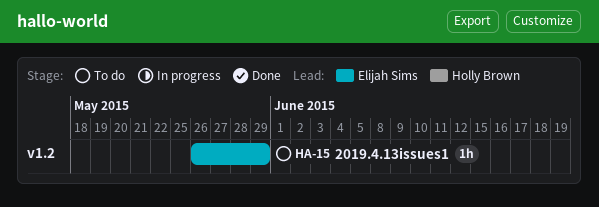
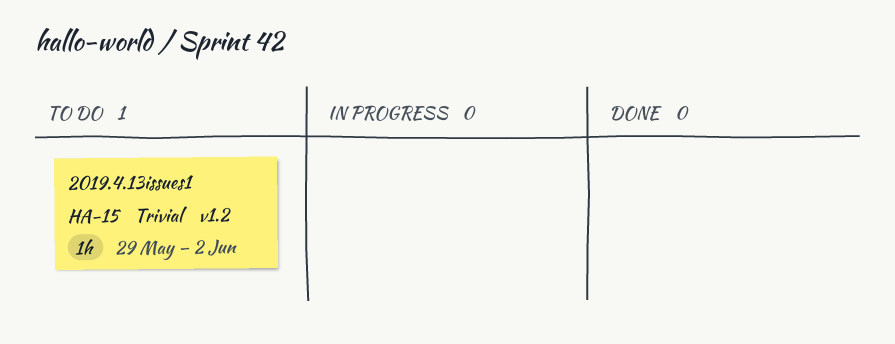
HA-15, start: May 26 -> May 29
HA-15, due: May 29 -> Jun 2

